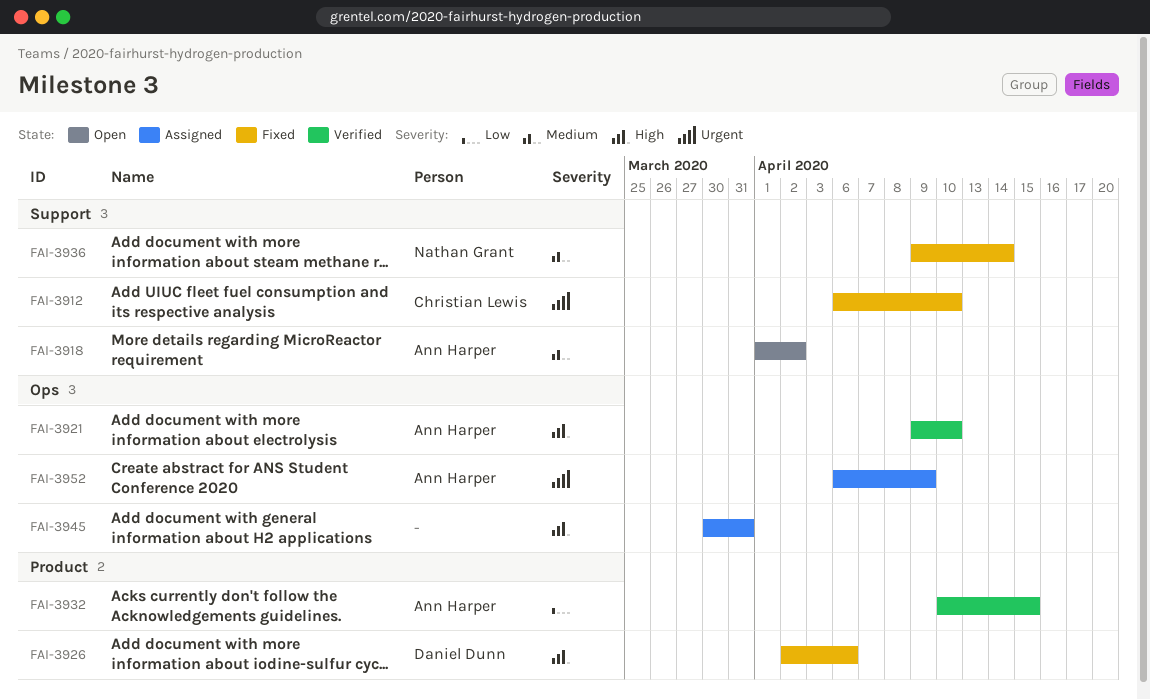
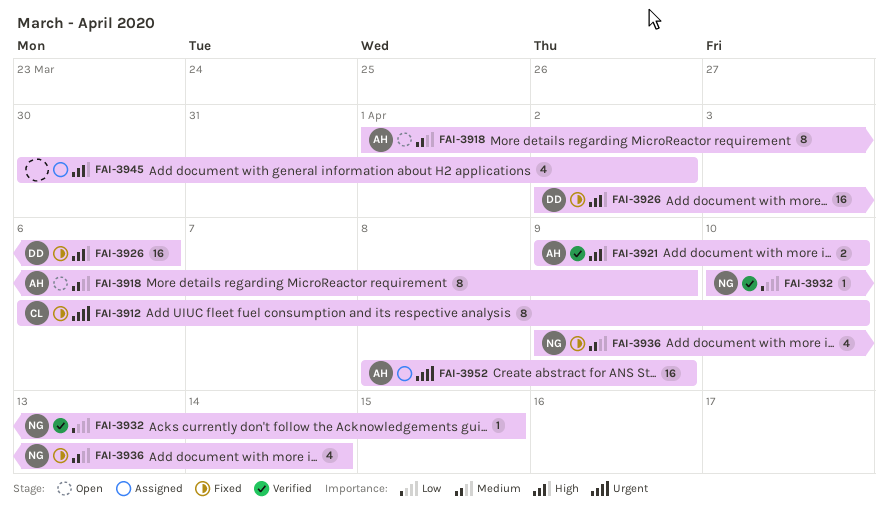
FAI-3918, due: Apr 2 -> Apr 9
FAI-3932, owner: Ann Harper -> Nathan Grant
FAI-3945, due: Mar 31 -> Apr 2
FAI-3952, start: Apr 6 -> Apr 8

